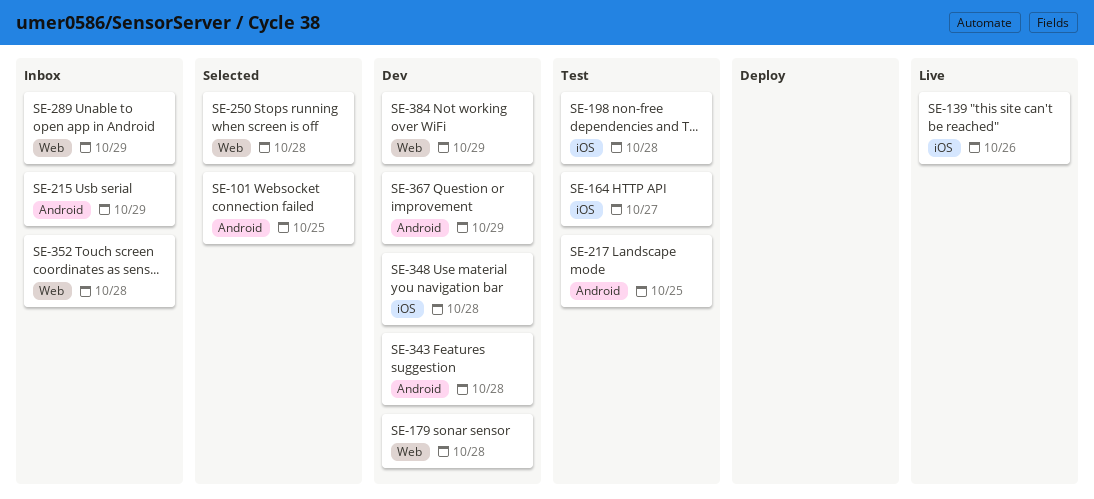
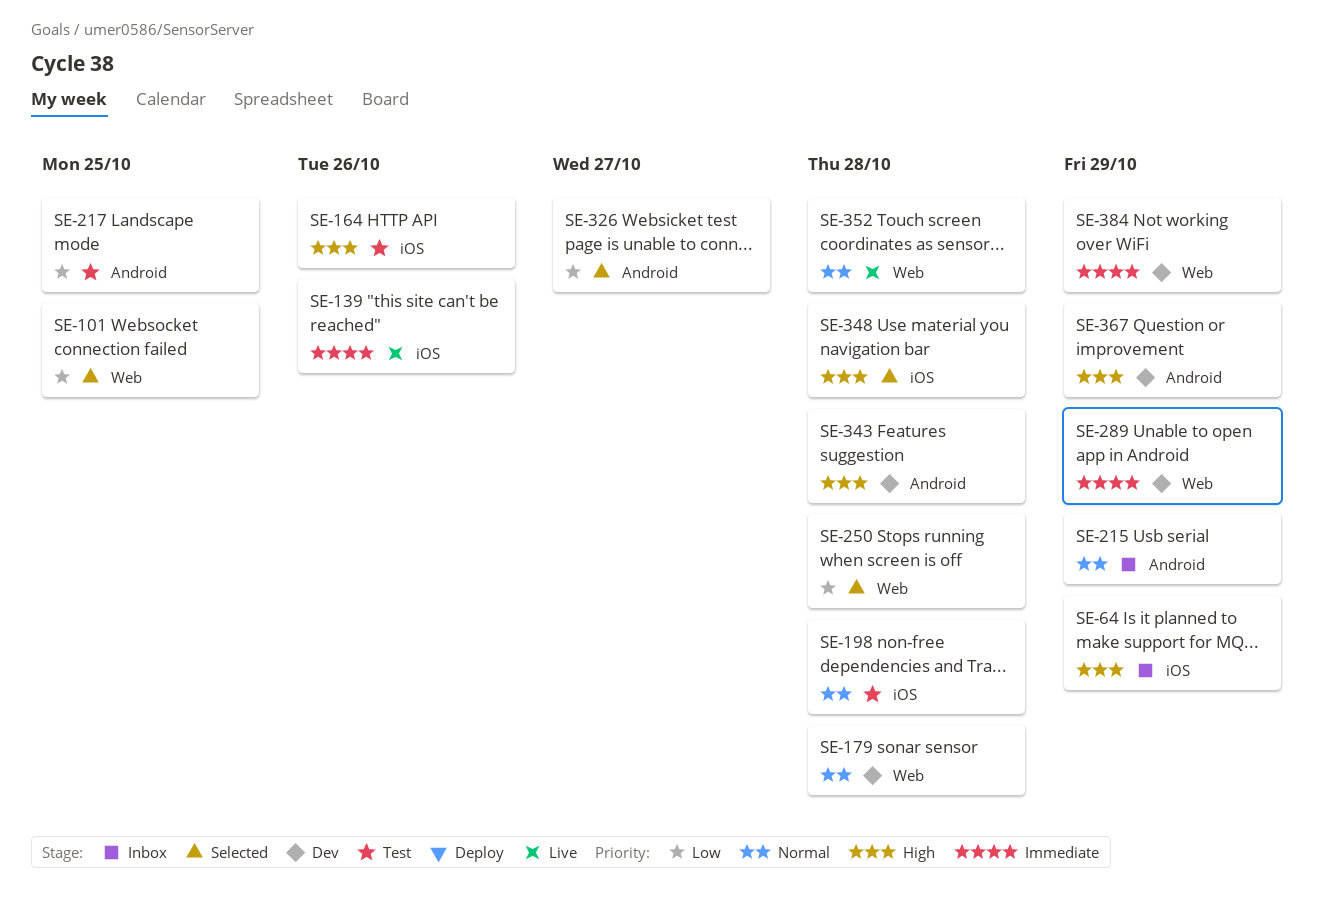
SE-64: none -> present
SE-101, label: Android -> Web
SE-164, due: Oct 27 -> Oct 26
SE-289, status: Inbox -> Dev
SE-326: none -> present
SE-348, status: Dev -> Selected
SE-352, status: Inbox -> Live

